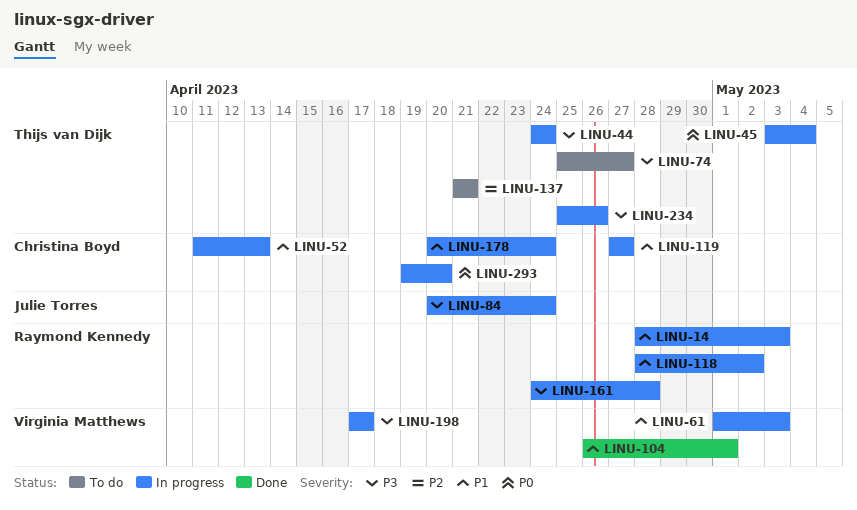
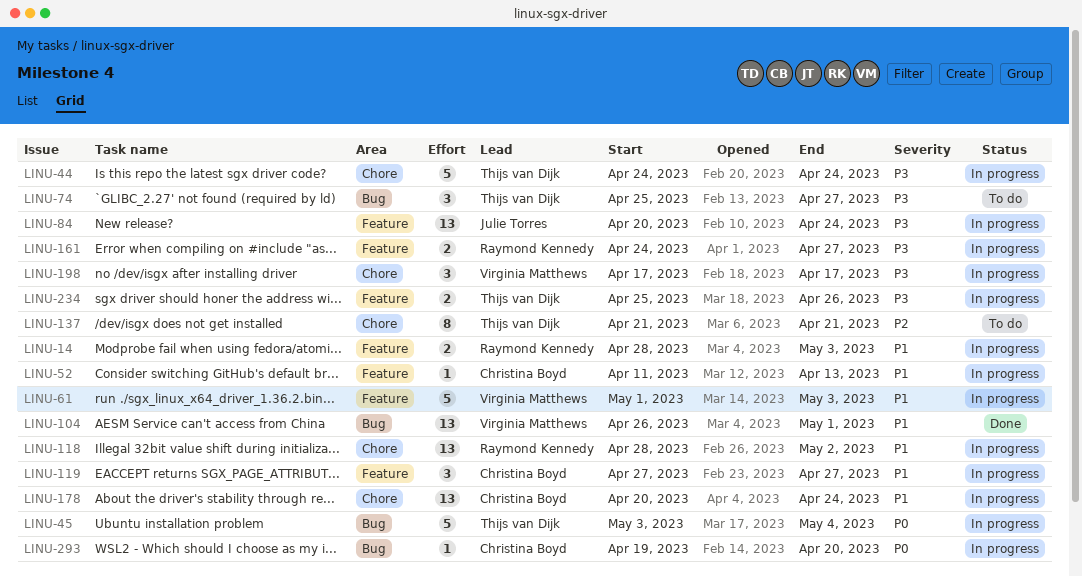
LINU-161, due: Apr 28 -> Apr 27

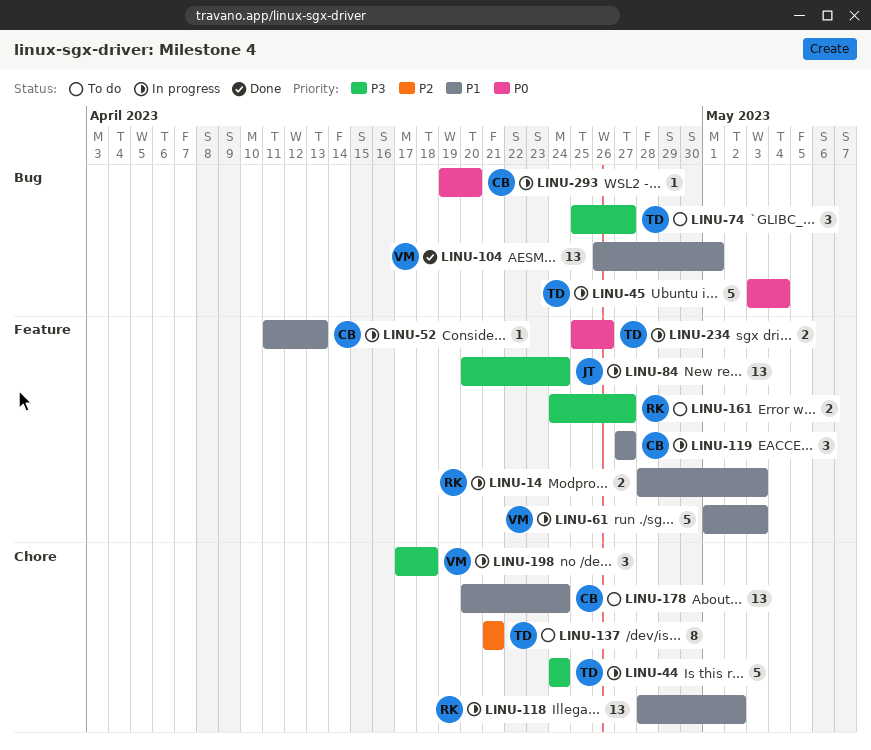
LINU-161, status: In progress -> To do
LINU-178, status: In progress -> To do
LINU-198, due: Apr 17 -> Apr 18
LINU-234, priority: P3 -> P0

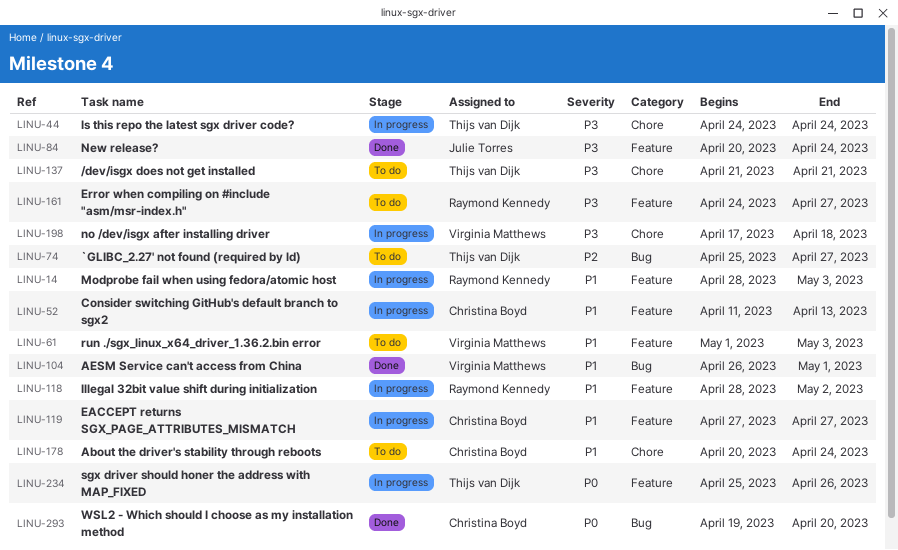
LINU-45: present -> none
LINU-61, status: In progress -> To do
LINU-74, priority: P3 -> P2
LINU-84, status: In progress -> Done
LINU-118, label: Chore -> Feature
LINU-137, priority: P2 -> P3
LINU-293, status: In progress -> Done

